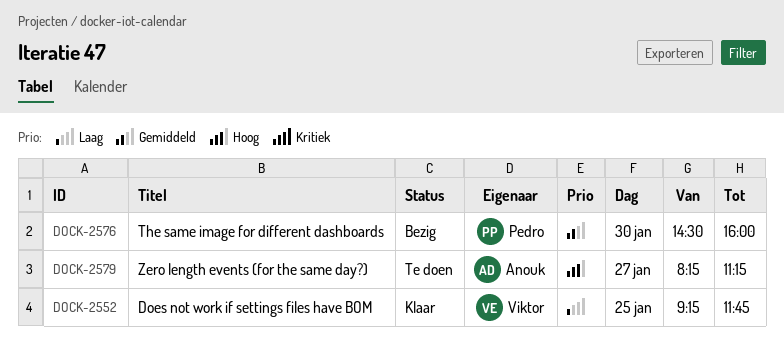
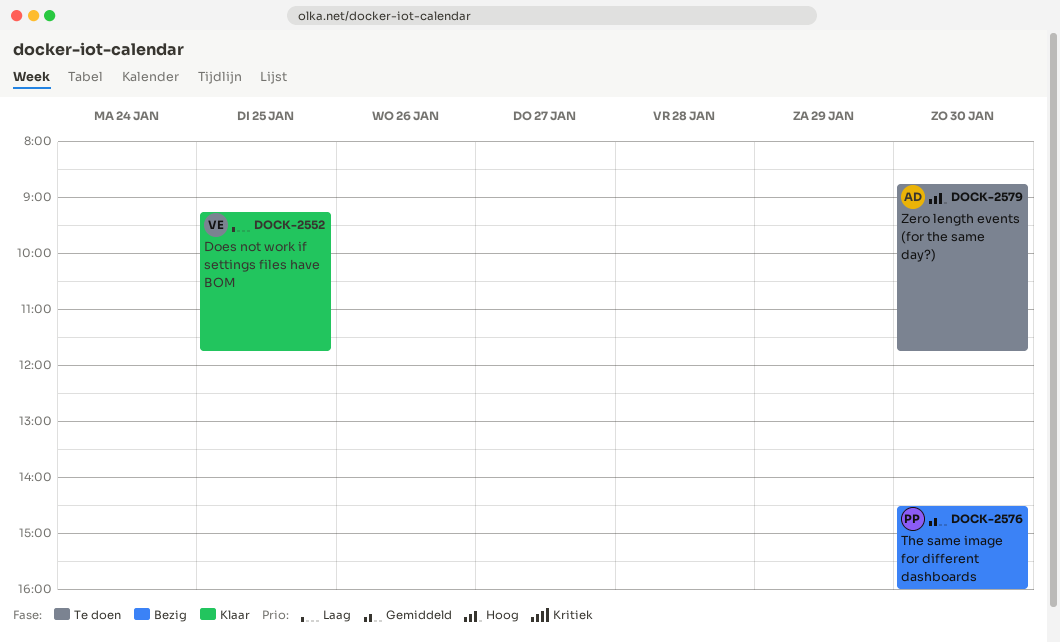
DOCK-2579, day: Jan 27 -> Jan 30
DOCK-2579, begins: 08:15 -> 08:45
DOCK-2579, ends: 11:15 -> 11:45

